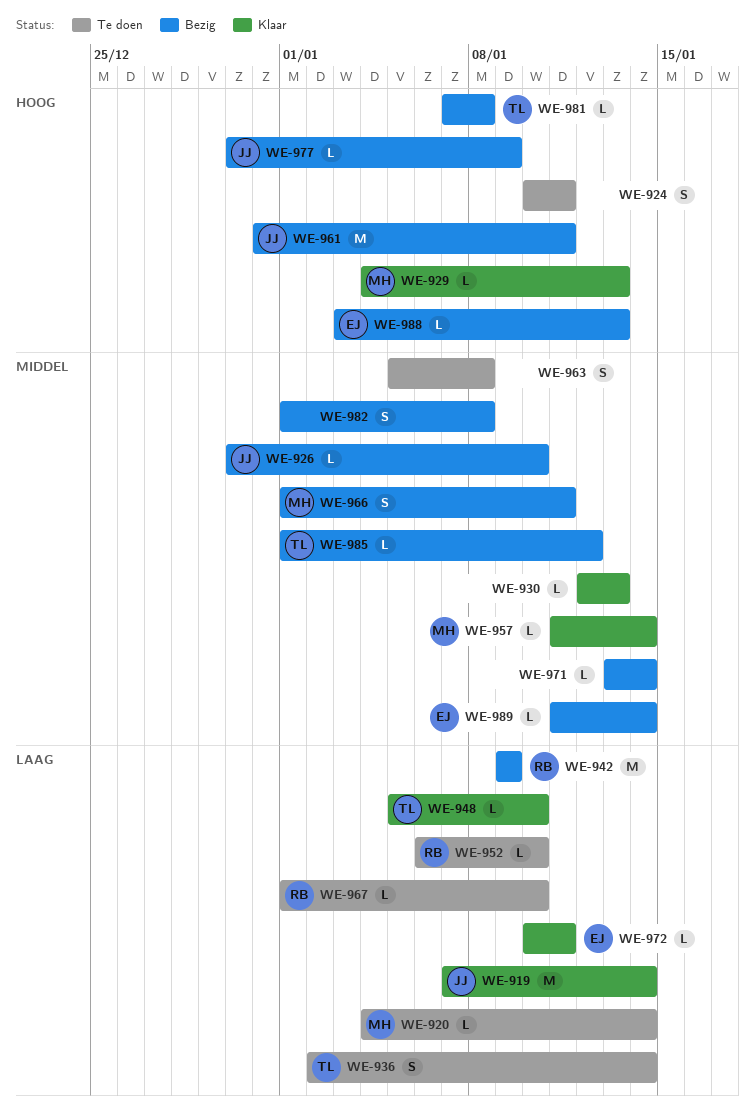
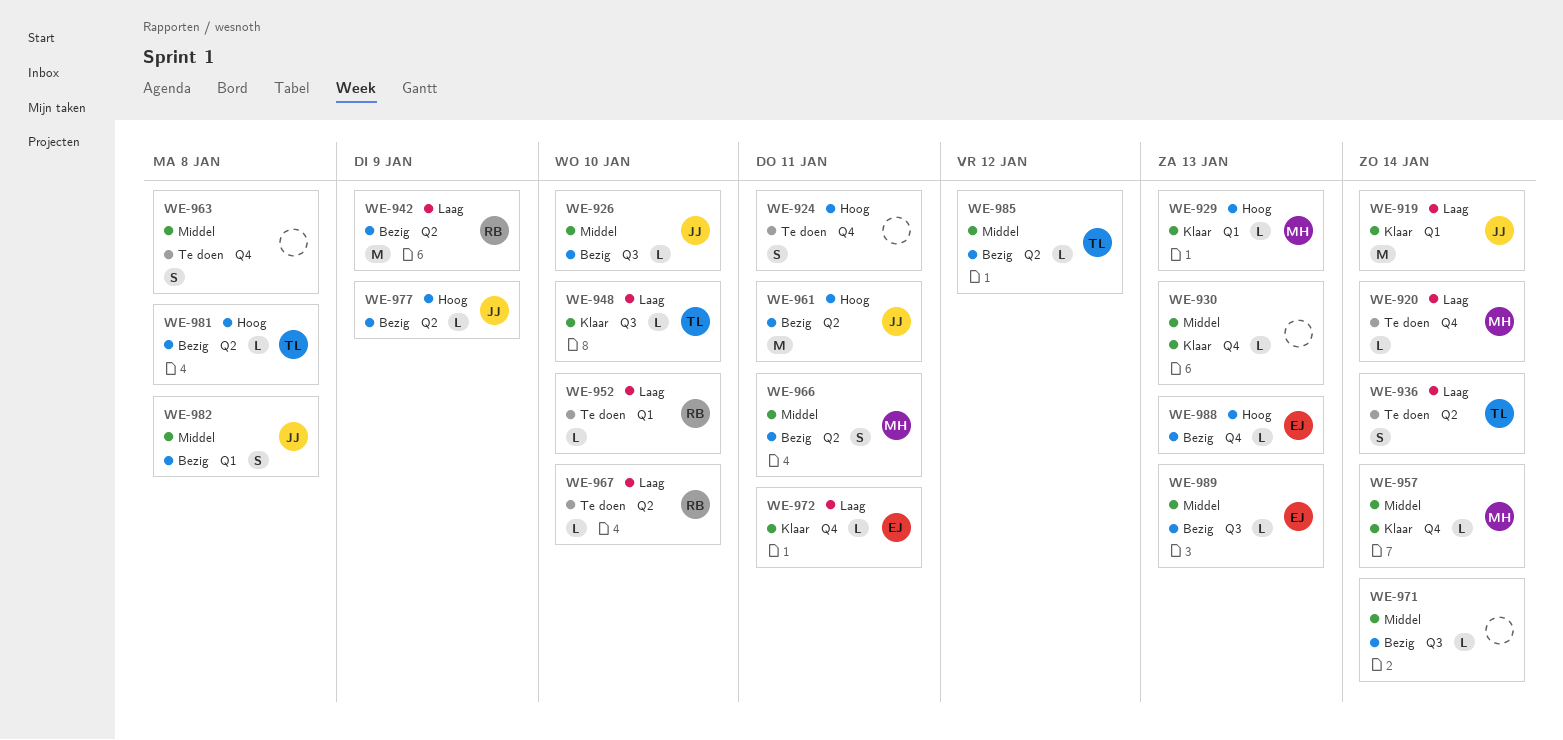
WE-982, owner: none -> JJ
WE-989, due: Jan 14 -> Jan 13

